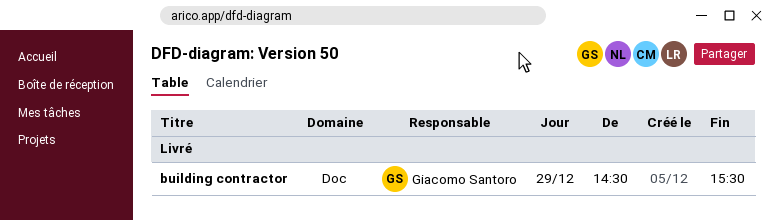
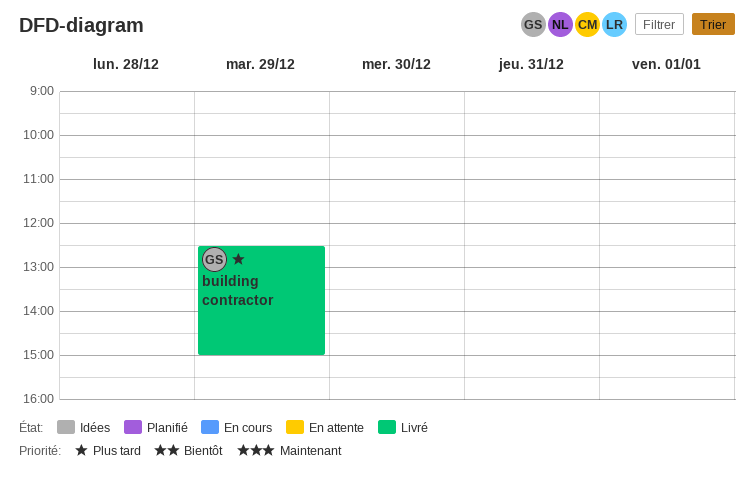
building contractor, begins: 14:30 -> 12:30
building contractor, ends: 15:30 -> 15:00

